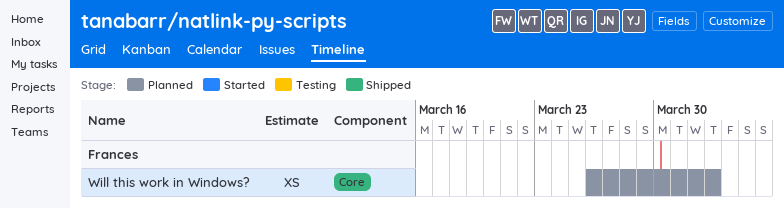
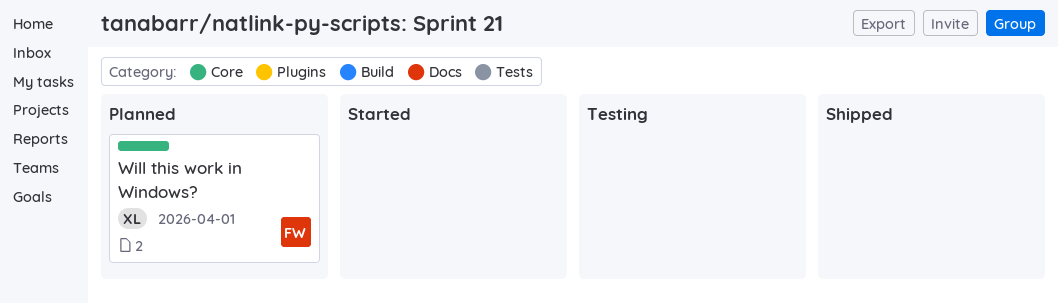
Will this work in Windows?, estimate: XS -> XL
Will this work in Windows?, due: Apr 2 -> Apr 1

